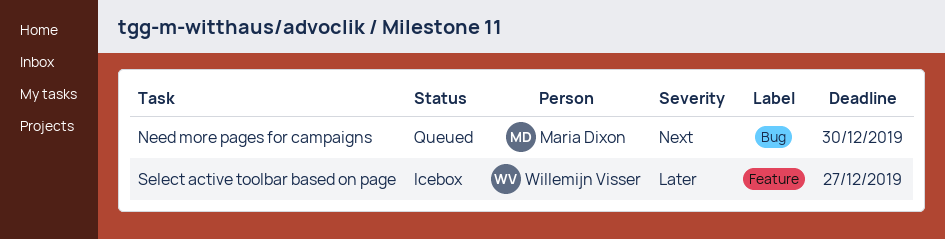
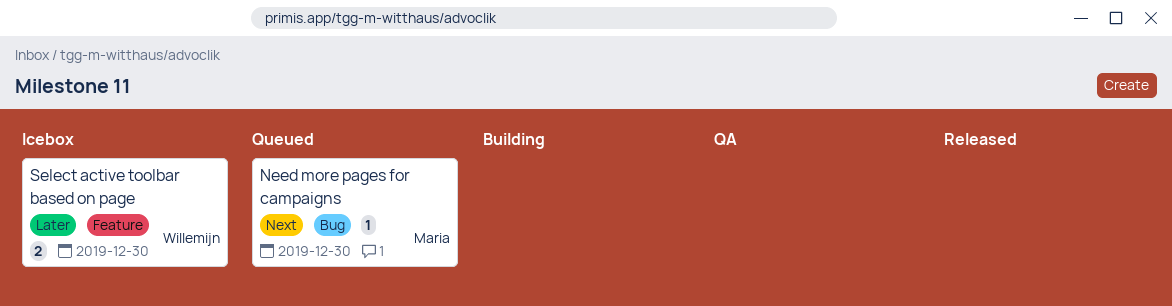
Select active toolbar based on page, due: Dec 27 -> Dec 30

